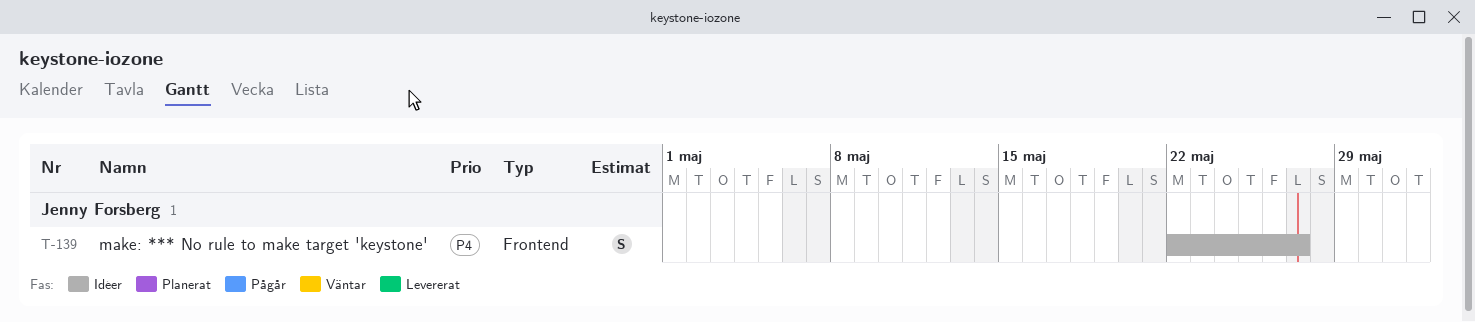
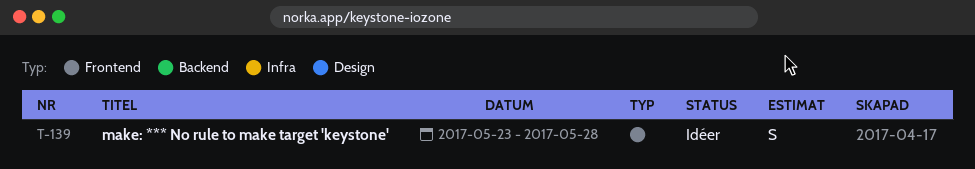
T-139, start: May 22 -> May 23
T-139, due: May 27 -> May 28

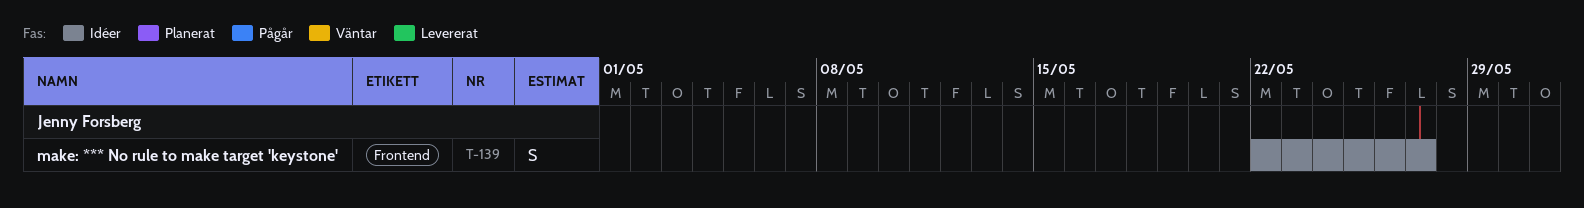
T-139, start: May 23 -> May 22
T-139, due: May 28 -> May 27

